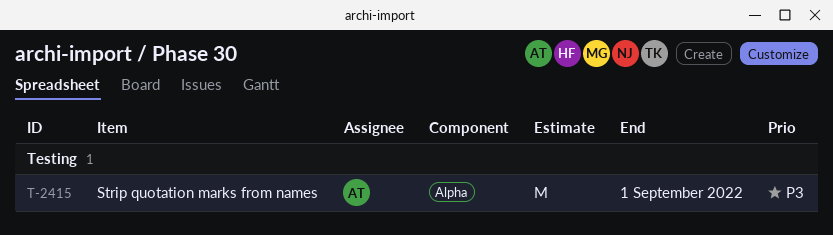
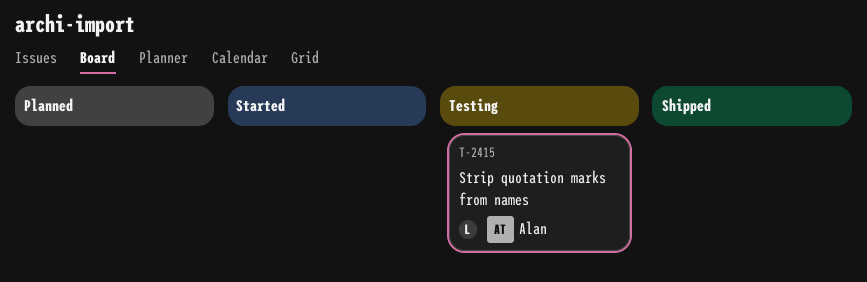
T-2415, estimate: M -> L

